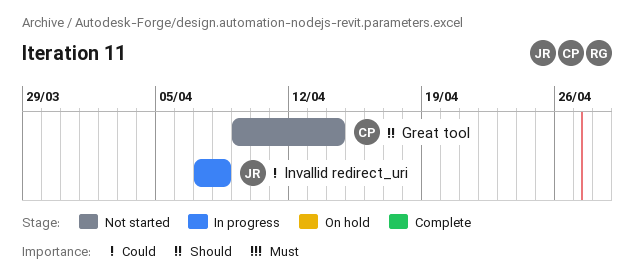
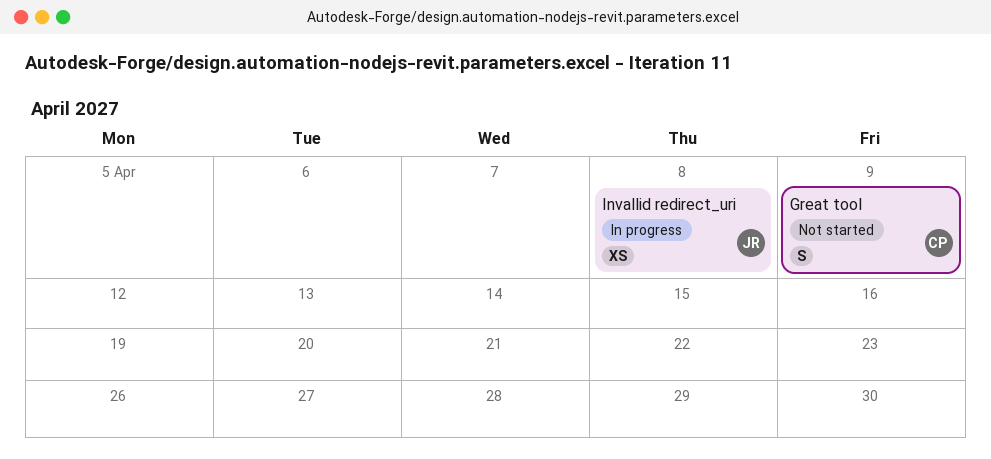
Great tool, due: Apr 14 -> Apr 9

